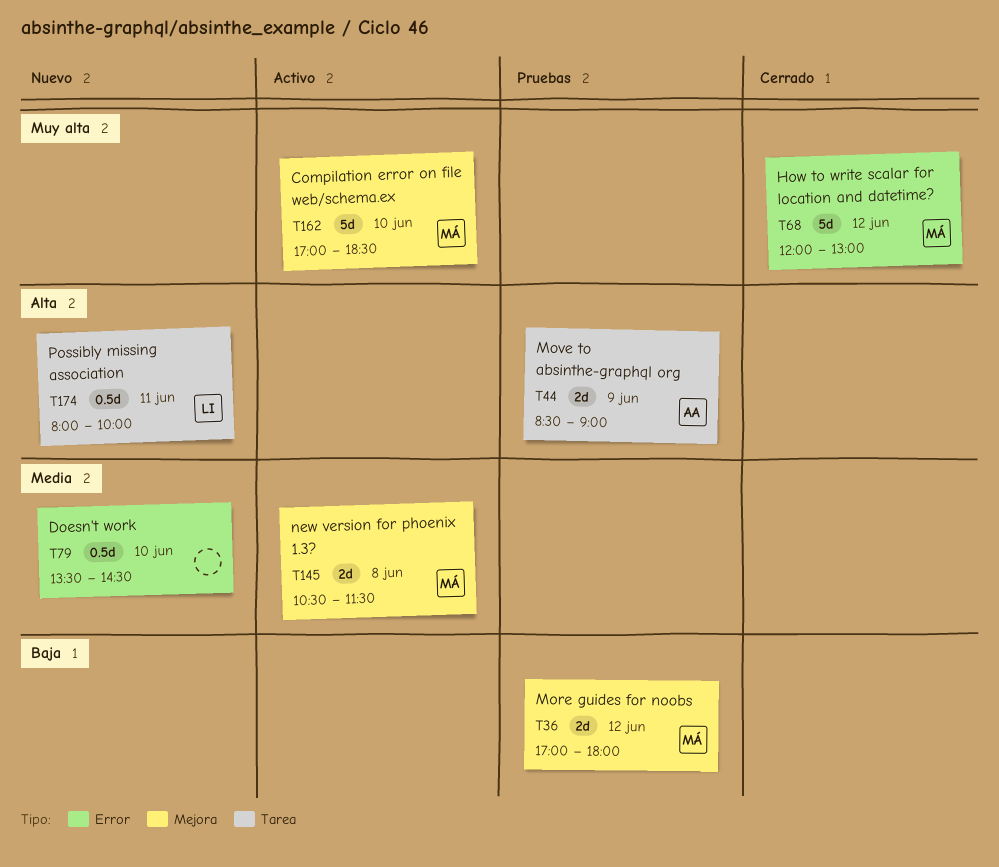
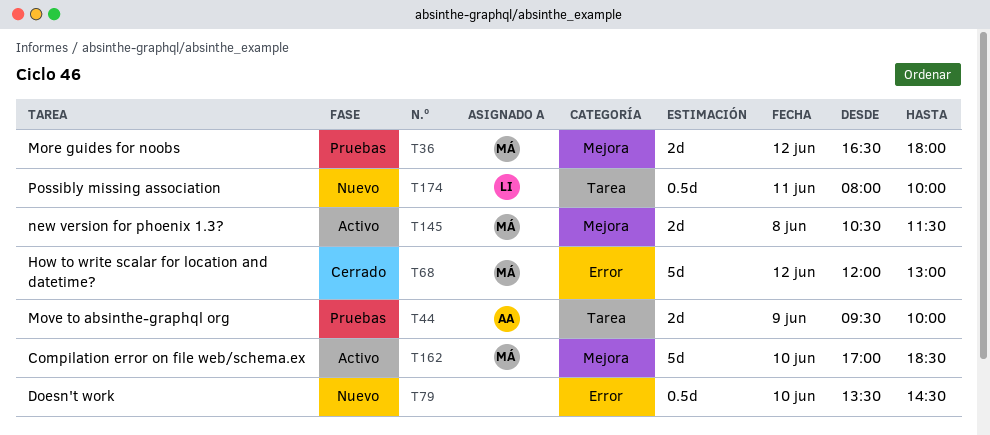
T36, begins: 17:00 -> 16:30
T44, begins: 08:30 -> 09:30
T44, ends: 09:00 -> 10:00

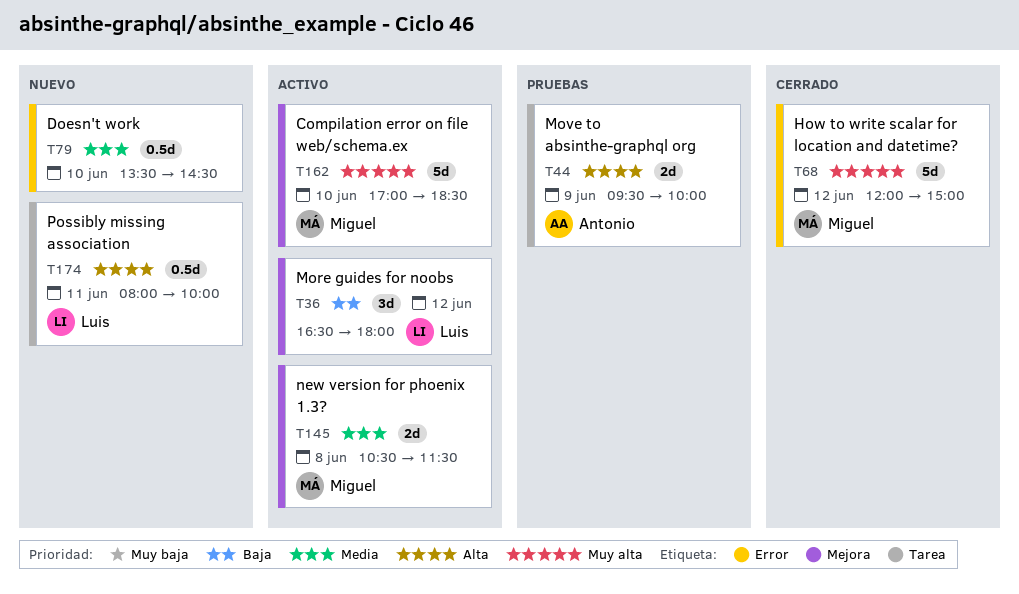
T36, status: Pruebas -> Activo
T36, owner: Miguel -> Luis
T36, estimate: 2d -> 3d
T68, ends: 13:00 -> 15:00

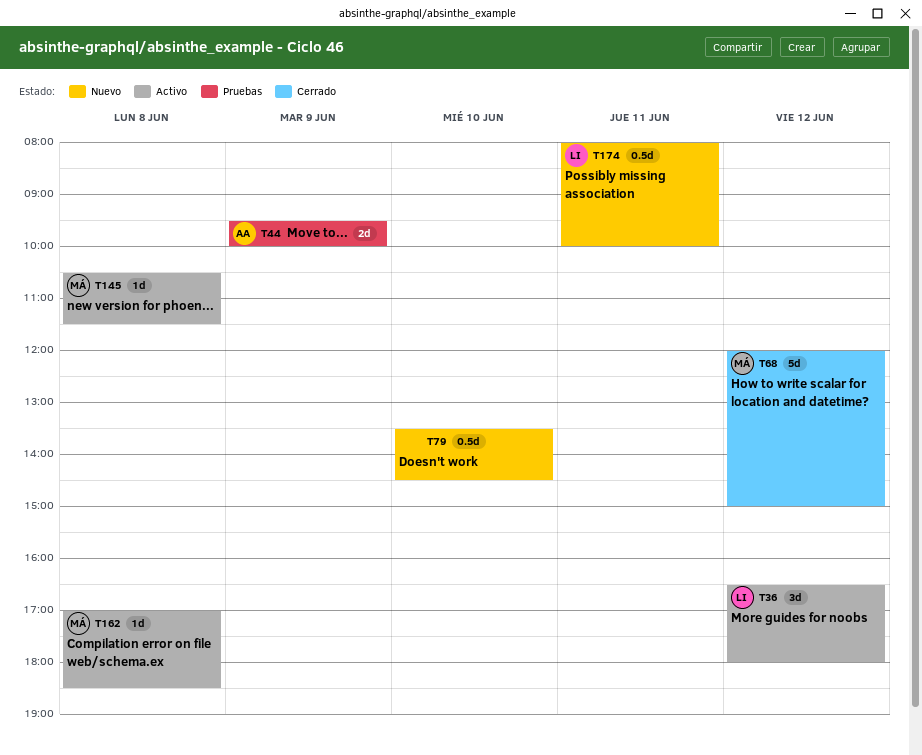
T145, estimate: 2d -> 1d
T162, estimate: 5d -> 1d
T162, day: Jun 10 -> Jun 8

